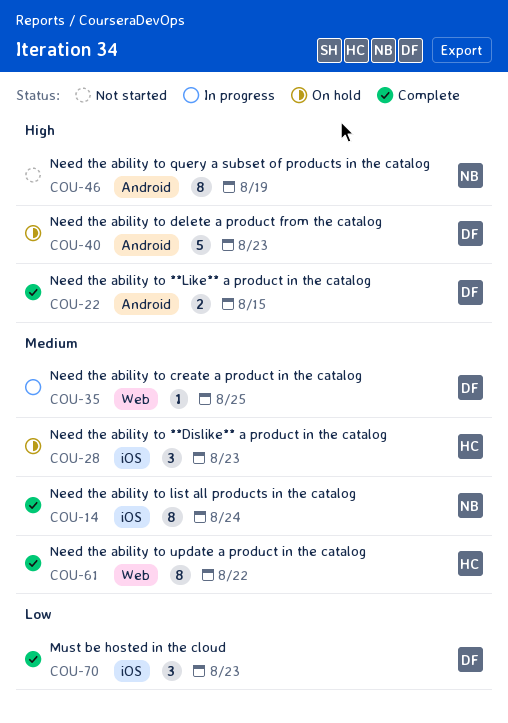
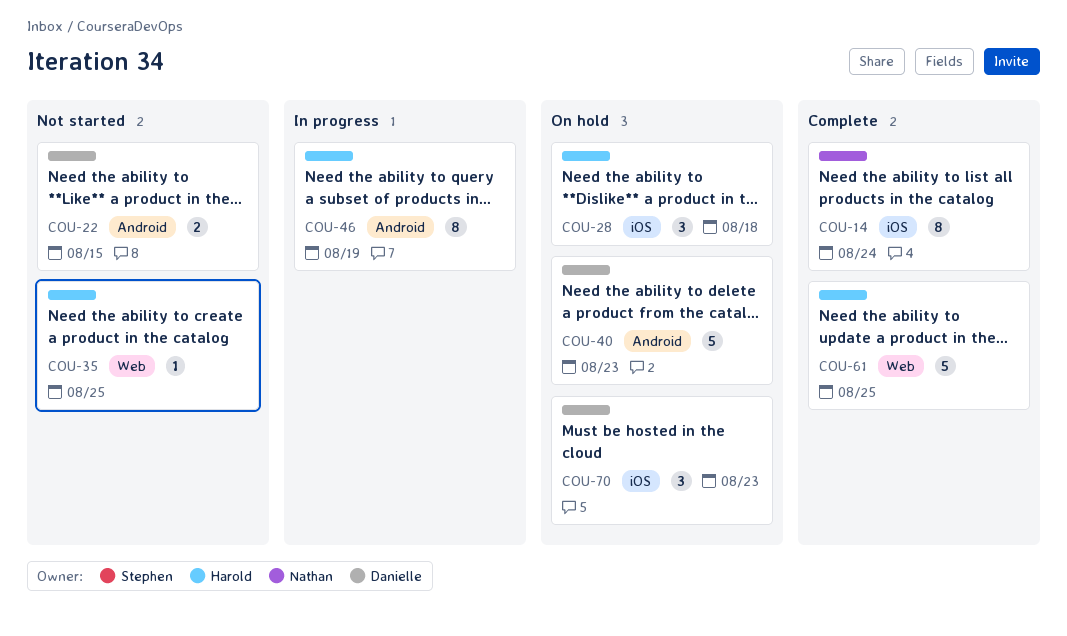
COU-22, status: Complete -> Not started
COU-28, due: Aug 23 -> Aug 18
COU-35, status: In progress -> Not started
COU-35, owner: Danielle -> Harold
COU-46, status: Not started -> In progress
COU-46, owner: Nathan -> Harold
COU-61, estimate: 8 -> 5
COU-61, due: Aug 22 -> Aug 25
COU-70, status: Complete -> On hold

